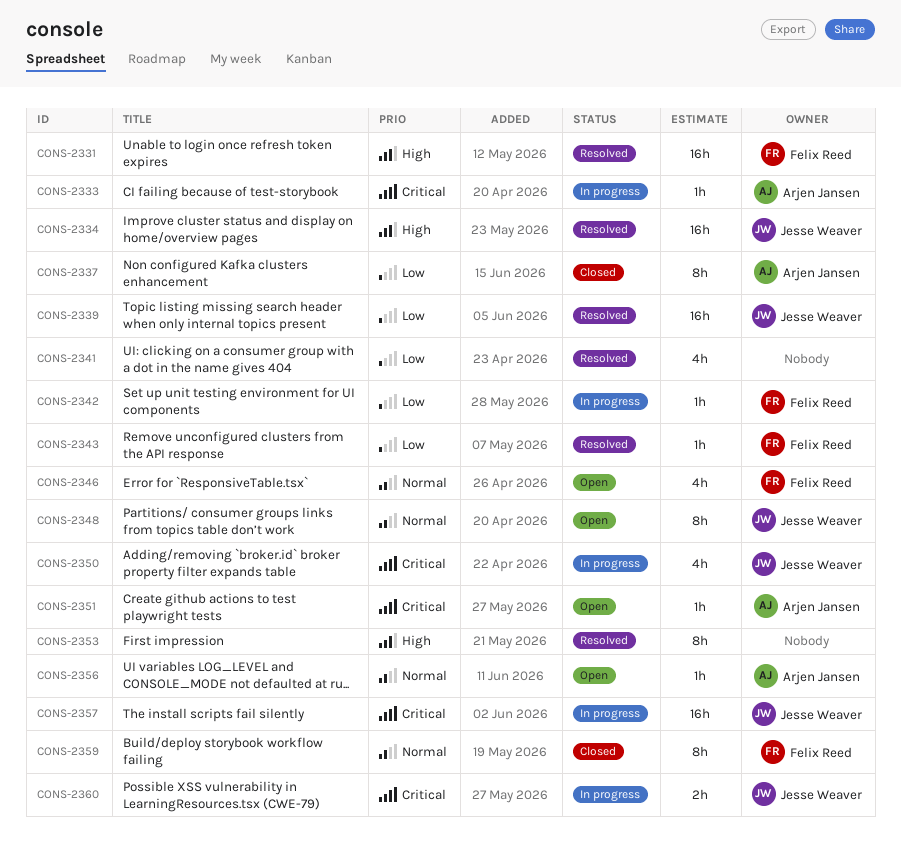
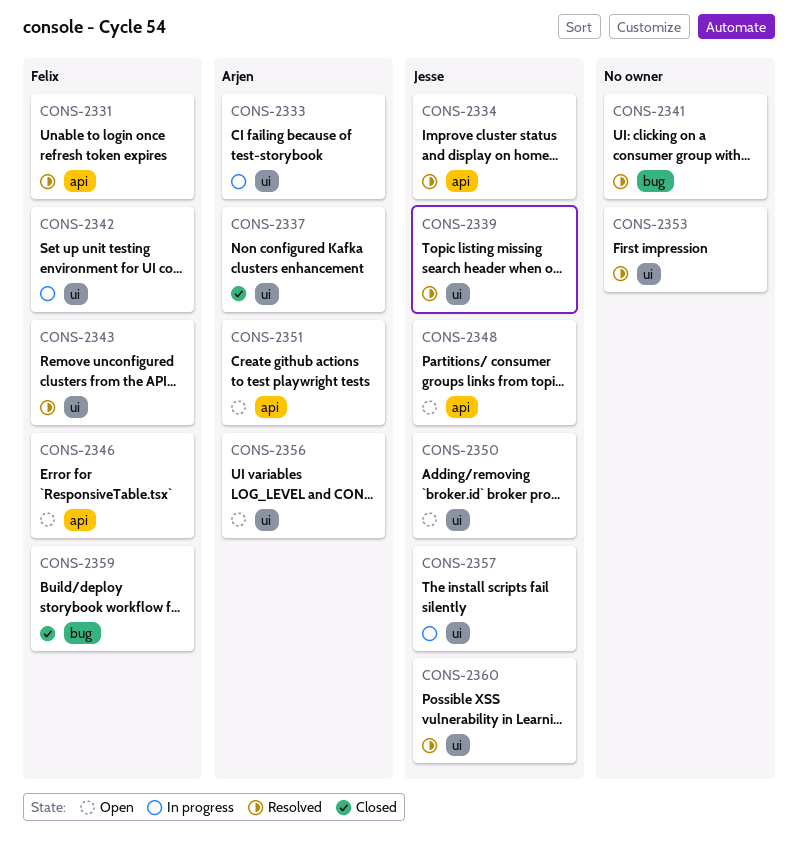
CONS-2350, status: In progress -> Open
CONS-2360, status: In progress -> Resolved

